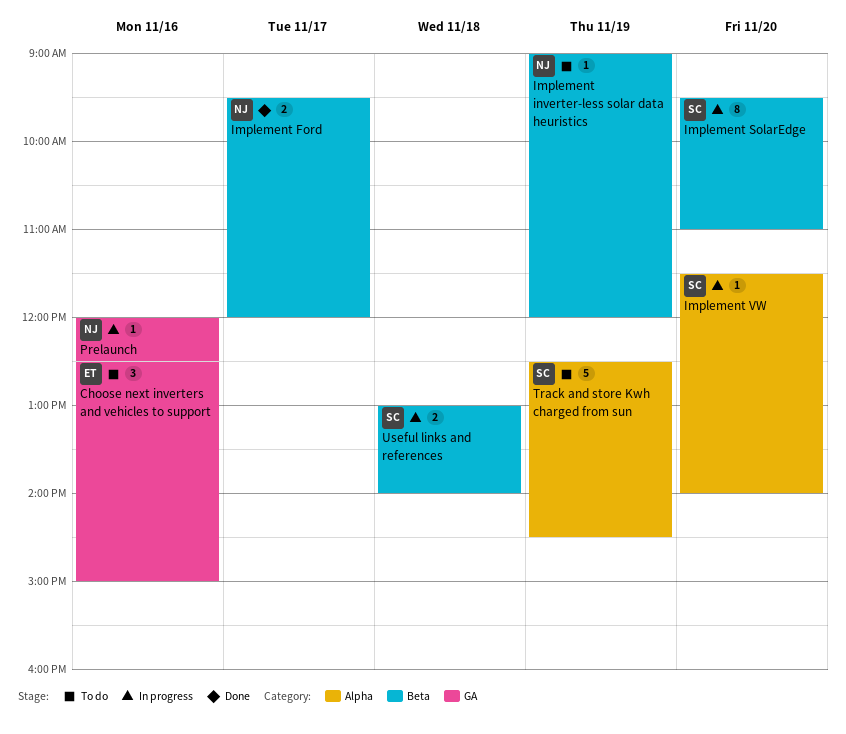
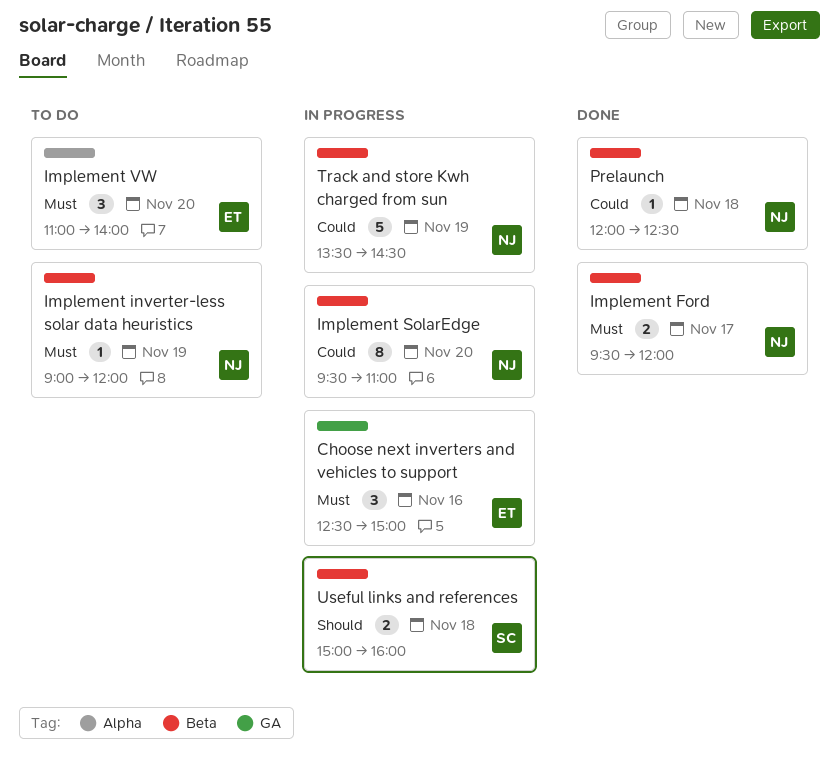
Choose next inverters and vehicles to support, status: To do -> In progress
Implement SolarEdge, owner: SC -> NJ
Implement VW, status: In progress -> To do
Implement VW, owner: SC -> ET
Implement VW, estimate: 1 -> 3
Implement VW, begins: 11:30 -> 11:00
Prelaunch, status: In progress -> Done
Prelaunch, label: GA -> Beta
Prelaunch, day: Nov 16 -> Nov 18
Track and store Kwh charged from sun, status: To do -> In progress
Track and store Kwh charged from sun, owner: SC -> NJ
Track and store Kwh charged from sun, label: Alpha -> Beta
Track and store Kwh charged from sun, begins: 12:30 -> 13:30
Useful links and references, begins: 13:00 -> 15:00
Useful links and references, ends: 14:00 -> 16:00

